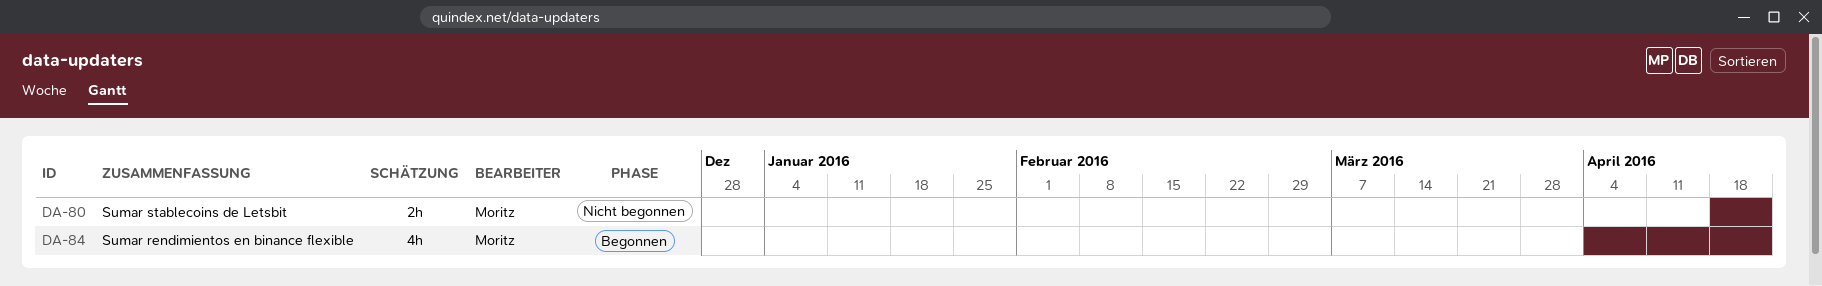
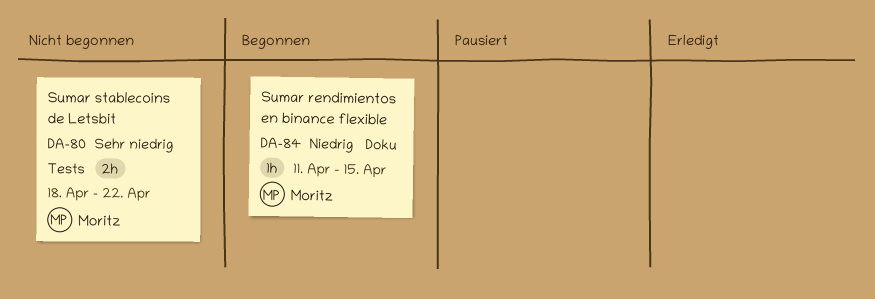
DA-84, estimate: 4h -> 1h
DA-84, start: Apr 4 -> Apr 11
DA-84, due: Apr 22 -> Apr 15

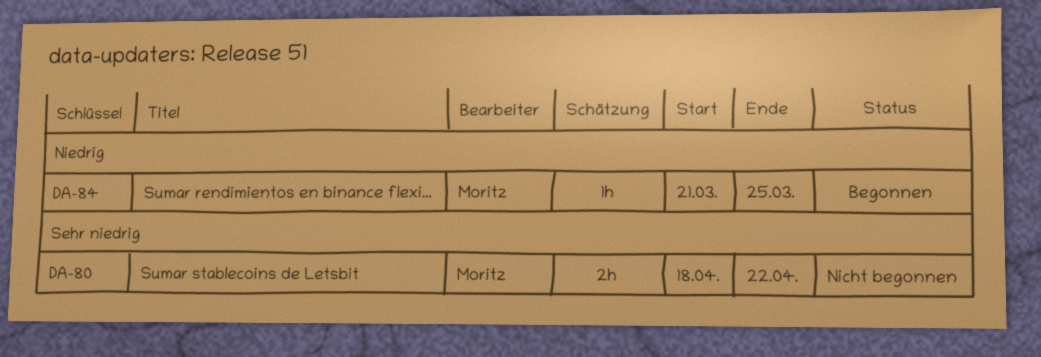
DA-84, start: Apr 11 -> Mar 21
DA-84, due: Apr 15 -> Mar 25

